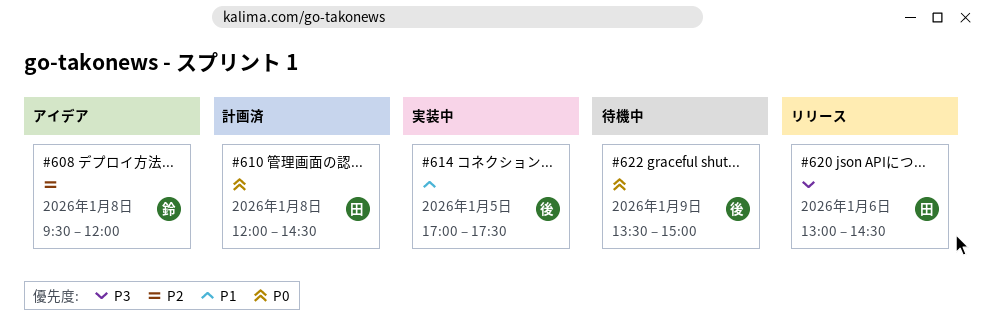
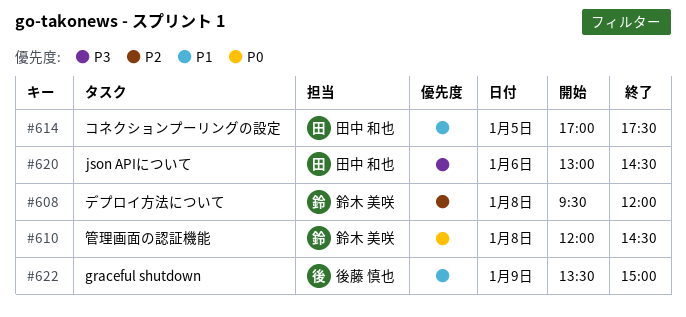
#610, owner: 田中 和也 -> 鈴木 美咲
#614, owner: 後藤 慎也 -> 田中 和也
#622, priority: P0 -> P1

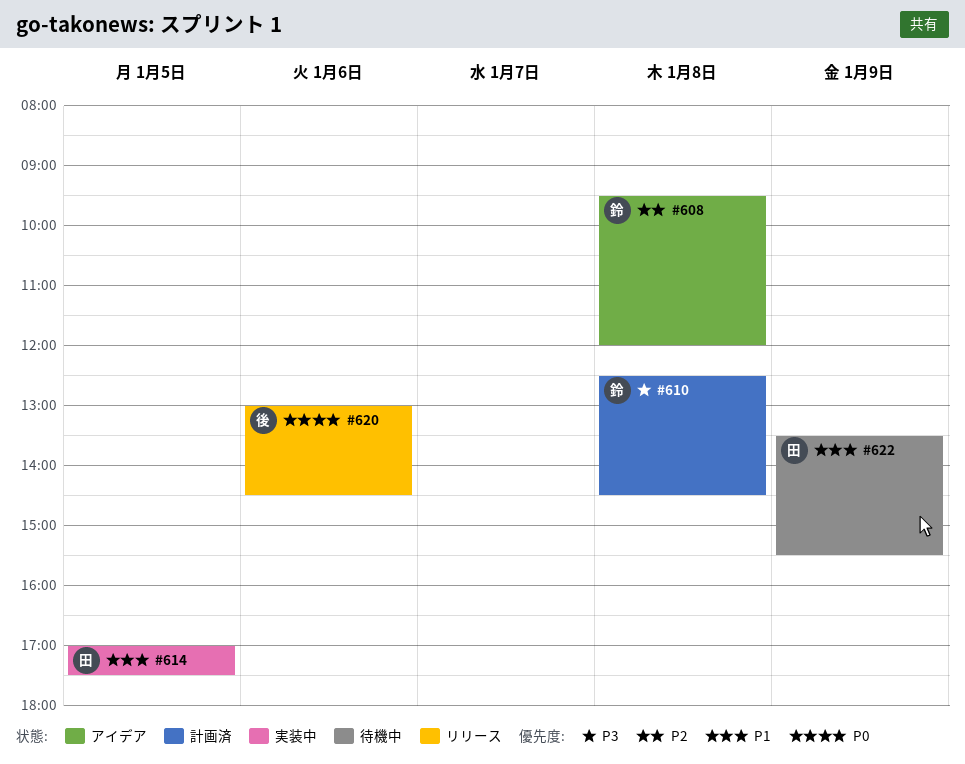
#610, priority: P0 -> P3
#610, begins: 12:00 -> 12:30
#620, owner: 田中 和也 -> 後藤 慎也
#620, priority: P3 -> P0
#622, owner: 後藤 慎也 -> 田中 和也
#622, ends: 15:00 -> 15:30

